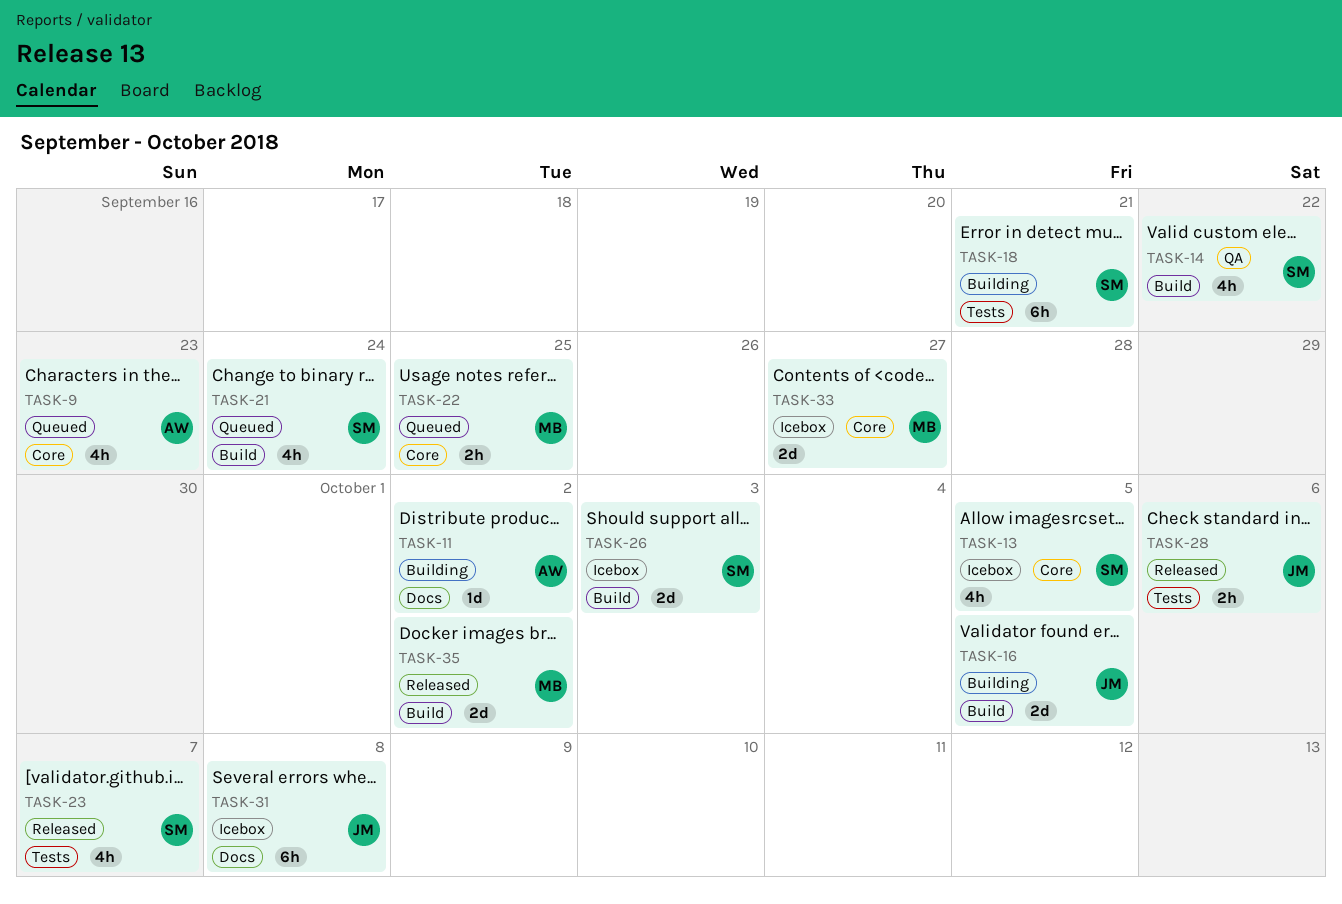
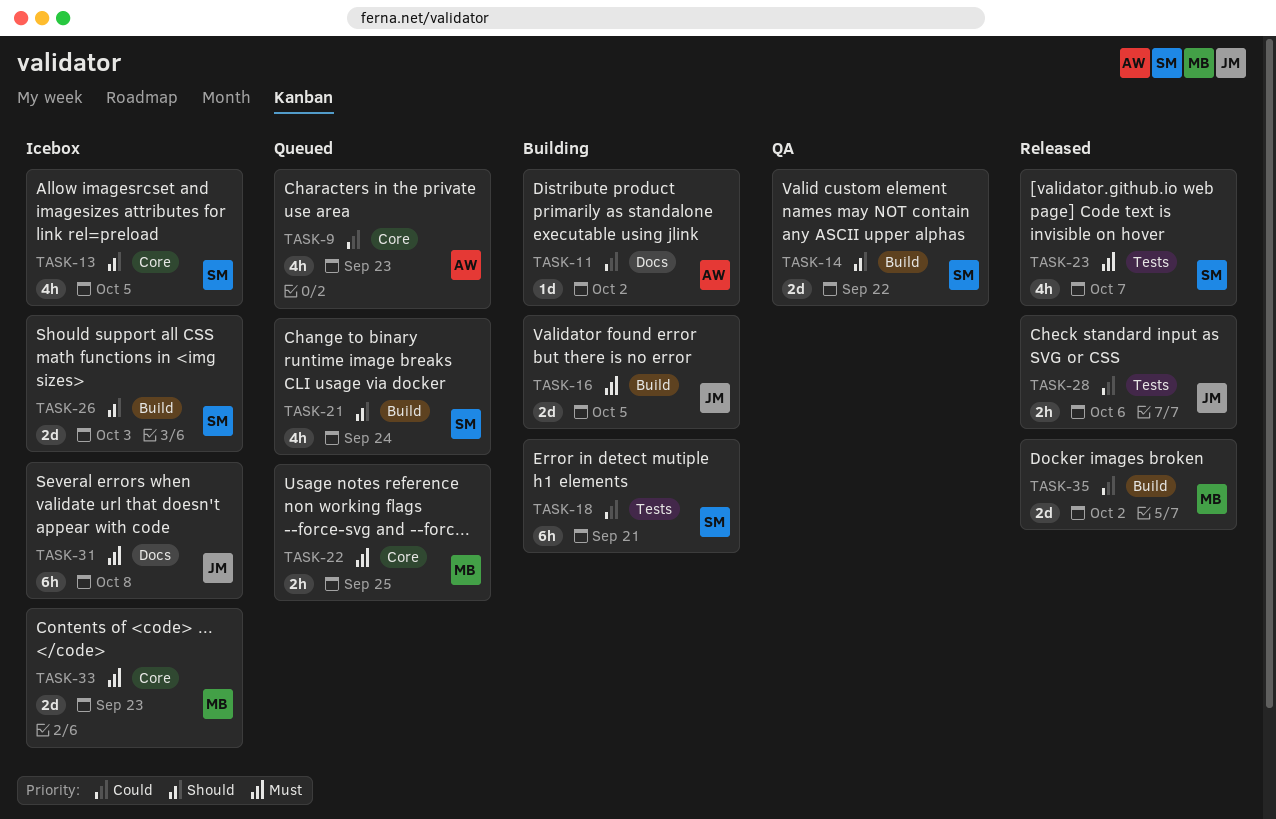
TASK-14, estimate: 4h -> 2d
TASK-33, due: Sep 27 -> Sep 23

